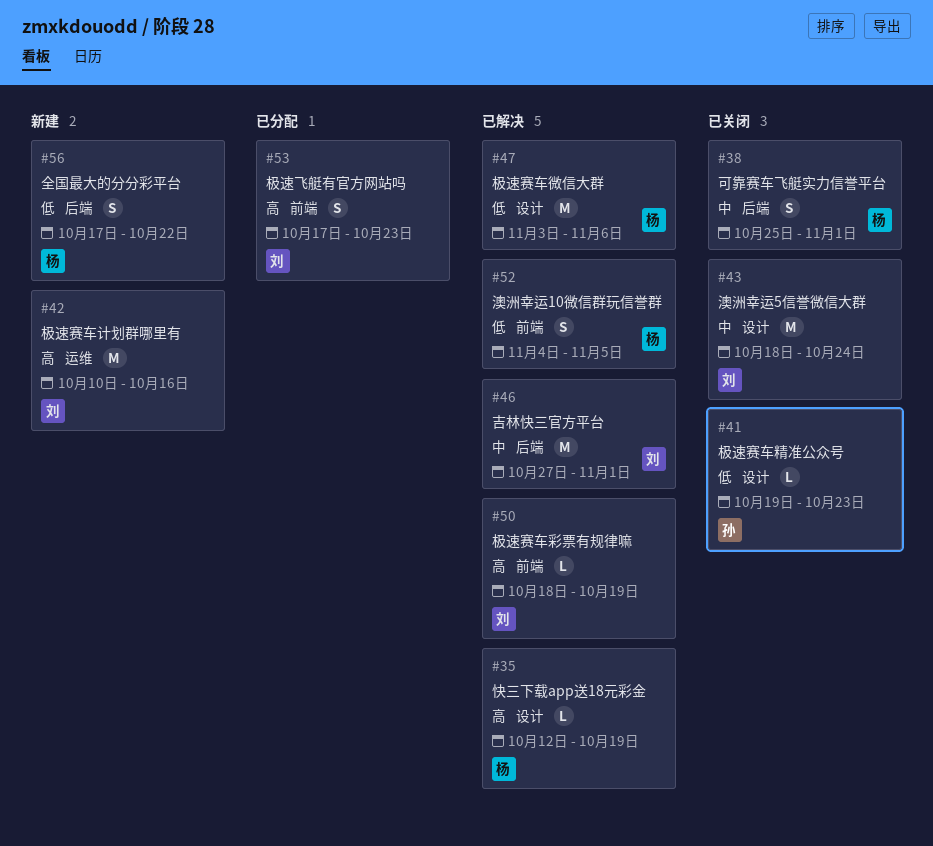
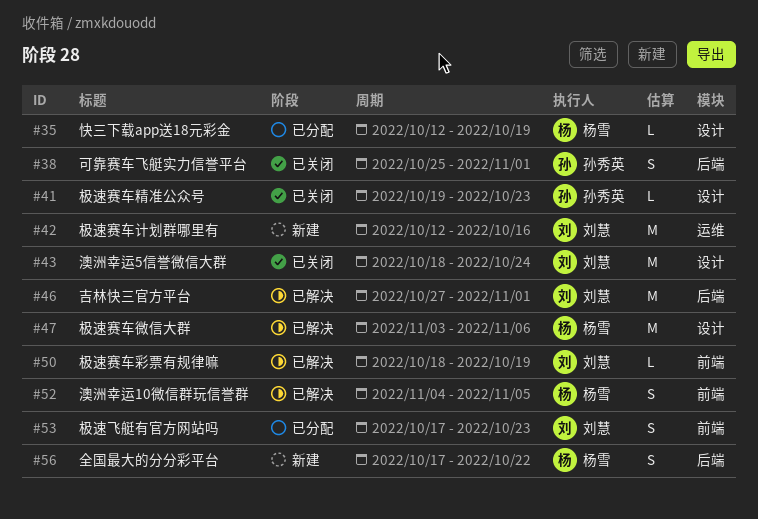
#35, status: 已解决 -> 已分配
#38, owner: 杨雪 -> 孙秀英
#42, start: Oct 10 -> Oct 12

